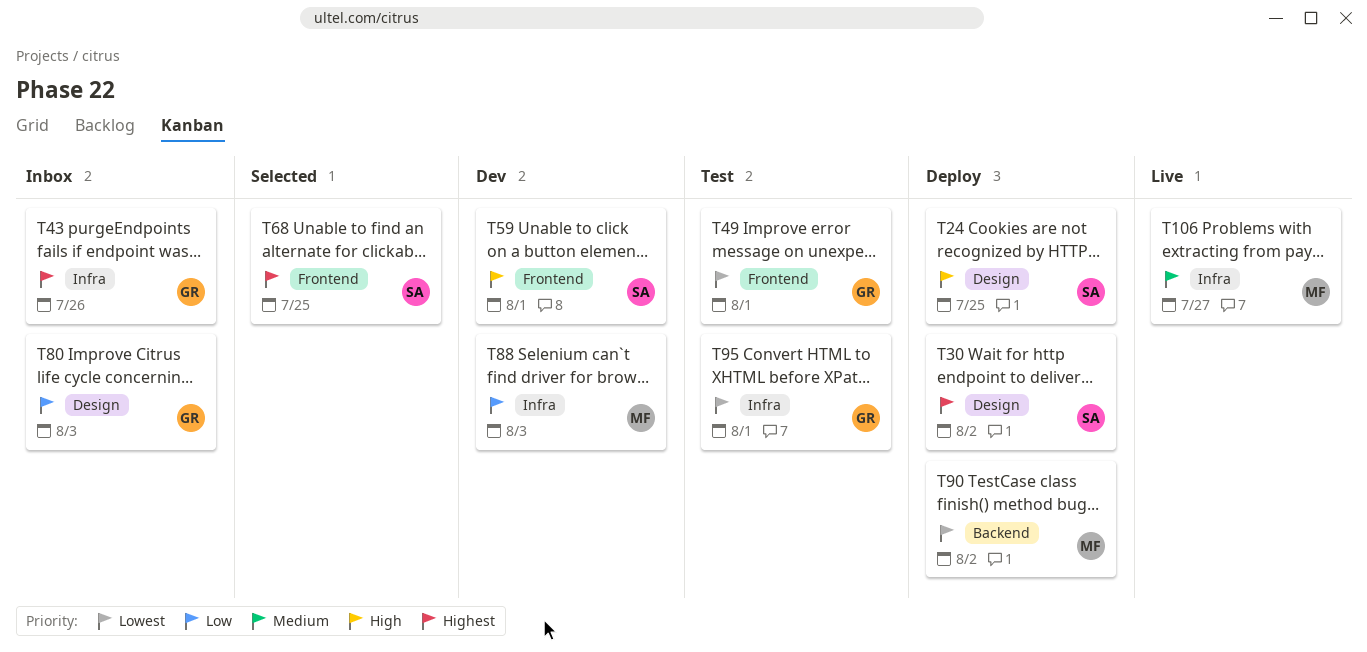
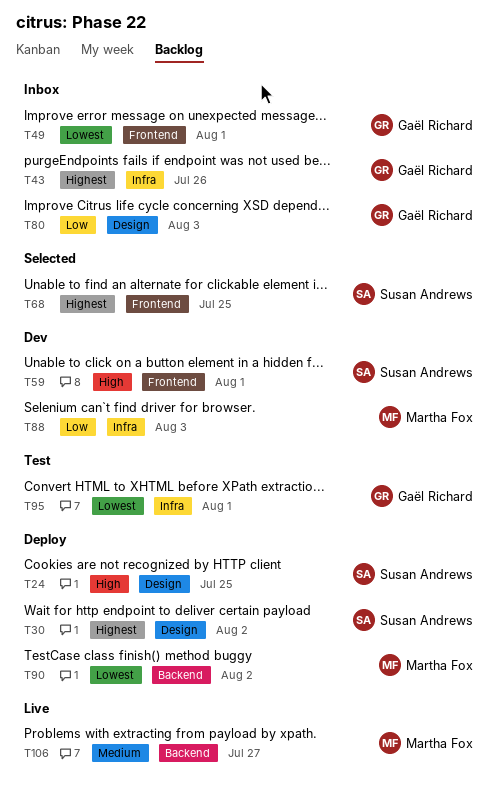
T49, status: Test -> Inbox
T106, label: Infra -> Backend

